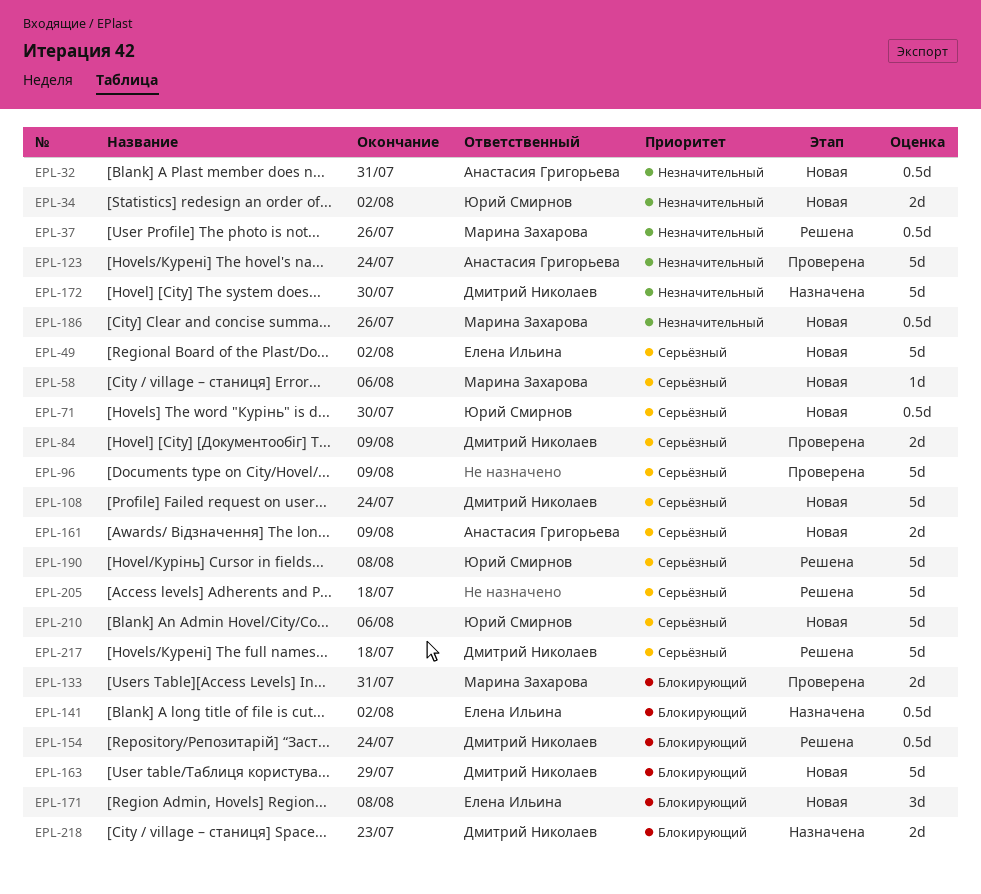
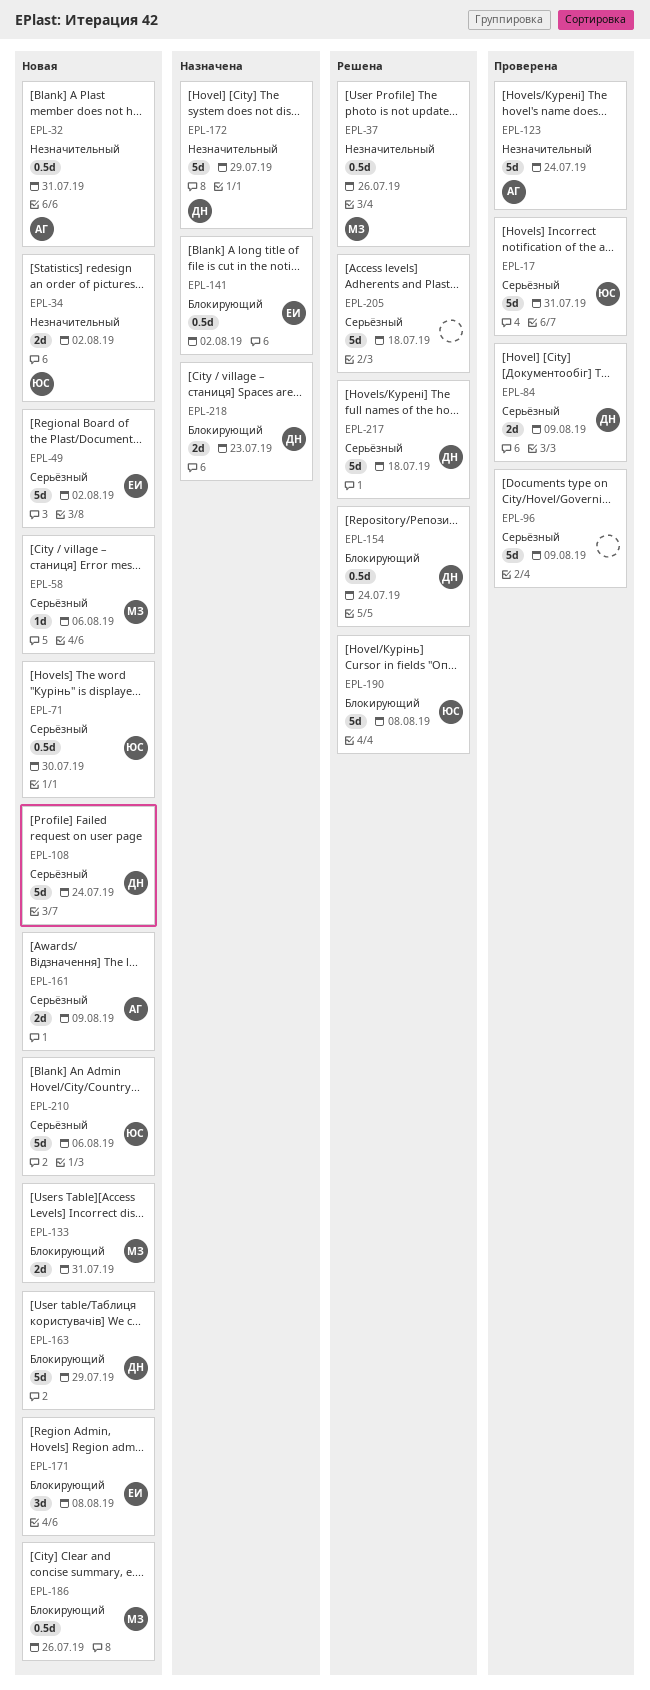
EPL-17: none -> present
EPL-133, status: Проверена -> Новая
EPL-172, due: Jul 30 -> Jul 29
EPL-186, priority: Незначительный -> Блокирующий
EPL-190, priority: Серьёзный -> Блокирующий

